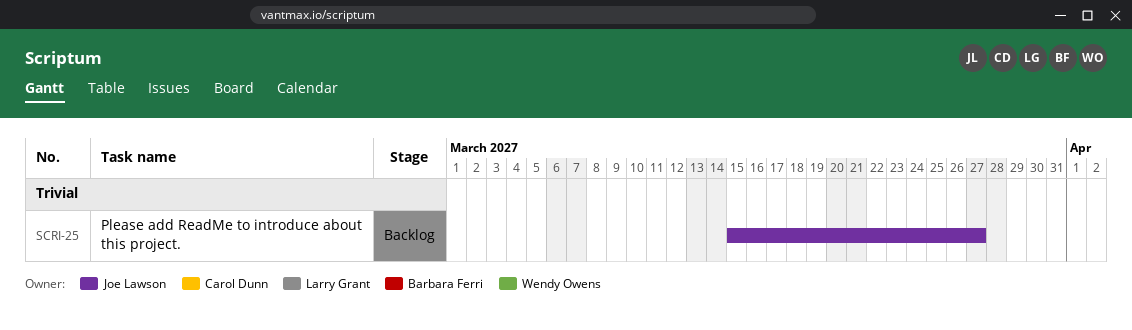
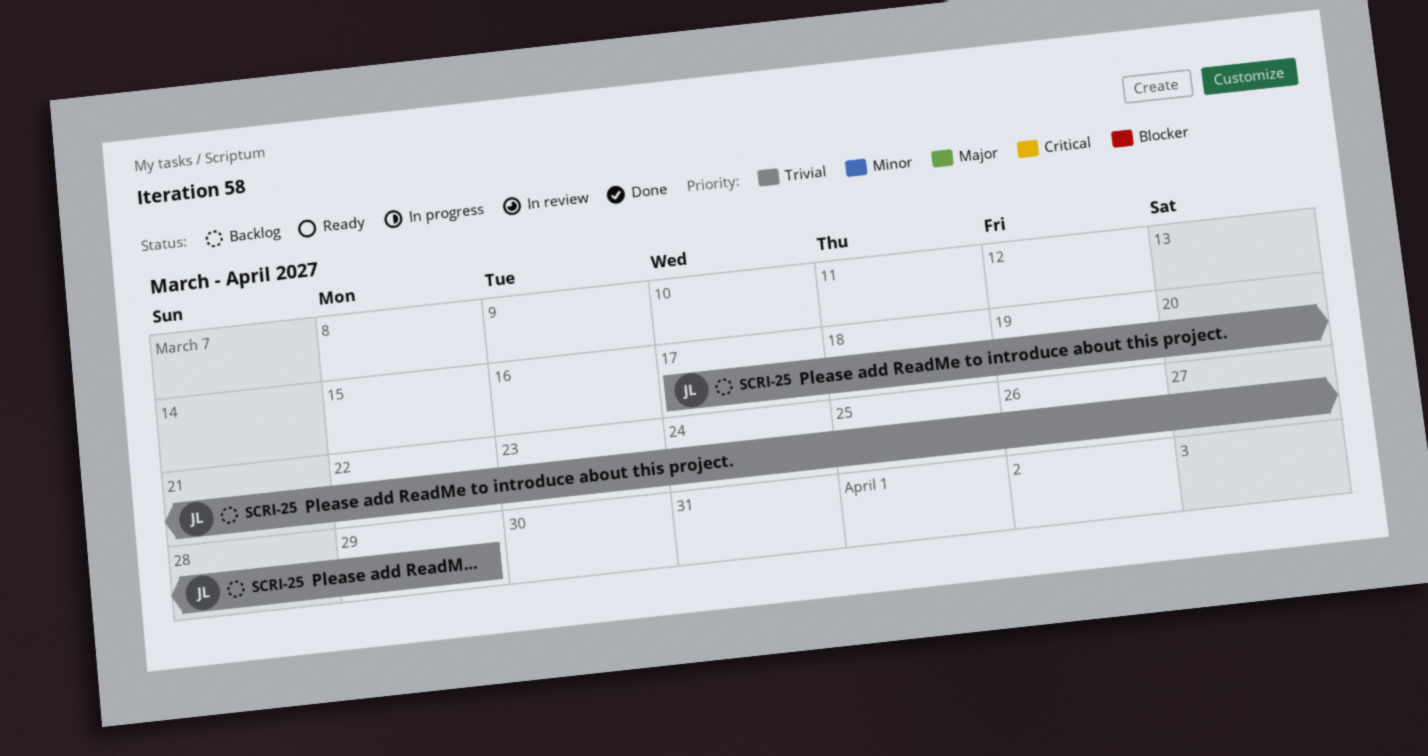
SCRI-25, start: Mar 15 -> Mar 17
SCRI-25, due: Mar 27 -> Mar 29

